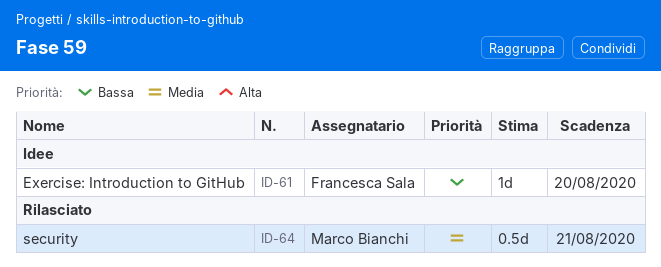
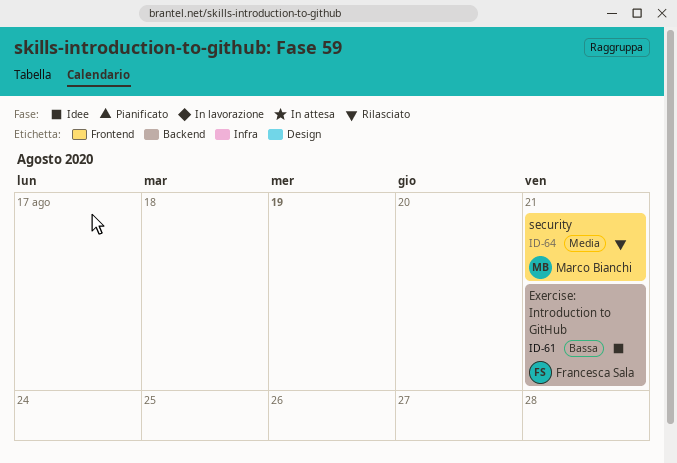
ID-61, due: Aug 20 -> Aug 21

